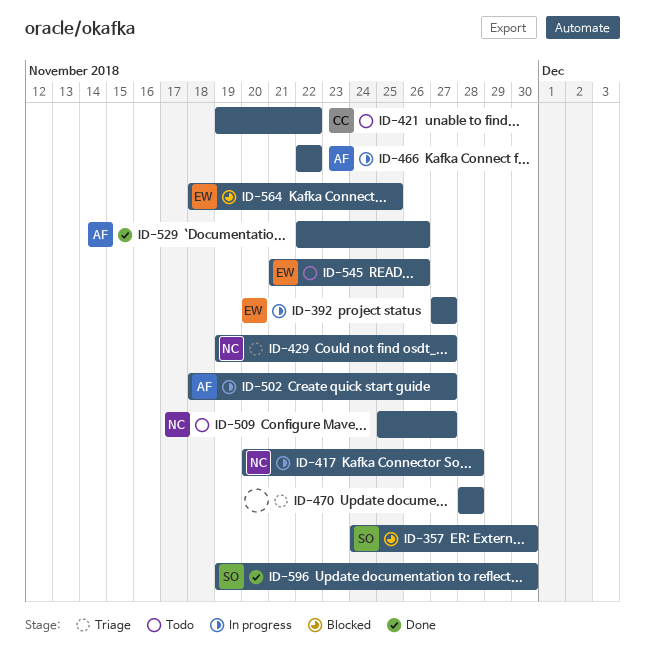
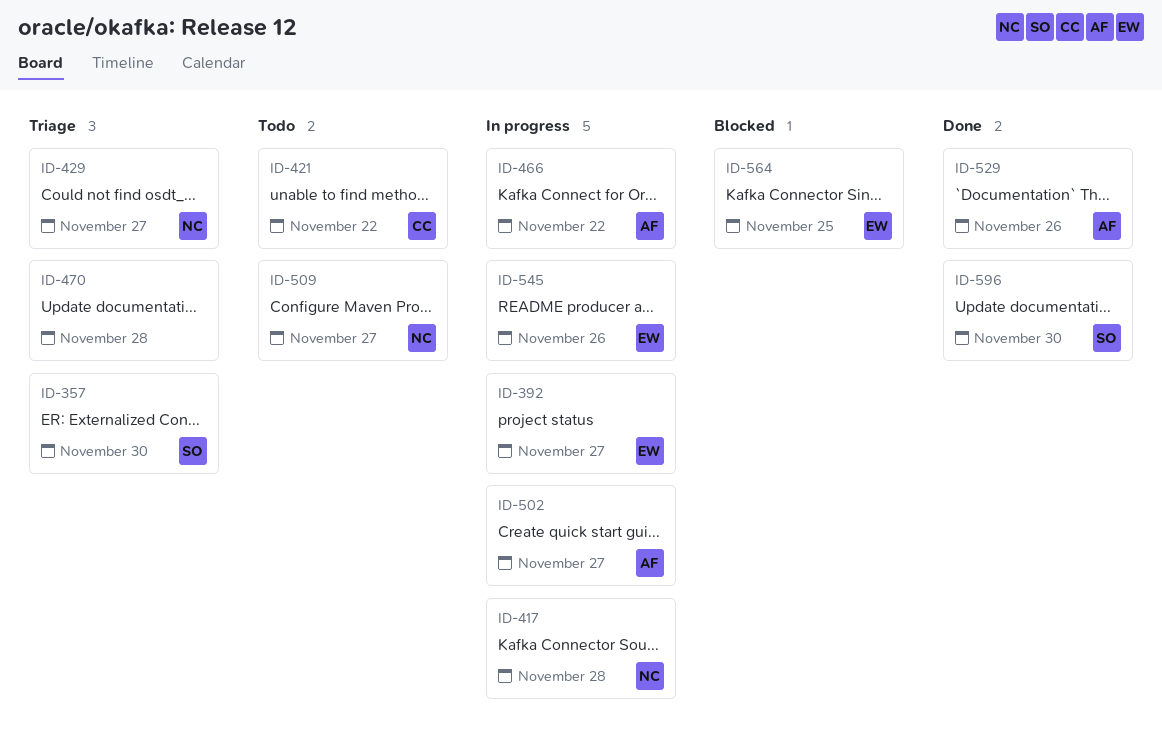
ID-357, status: Blocked -> Triage
ID-545, status: Todo -> In progress

